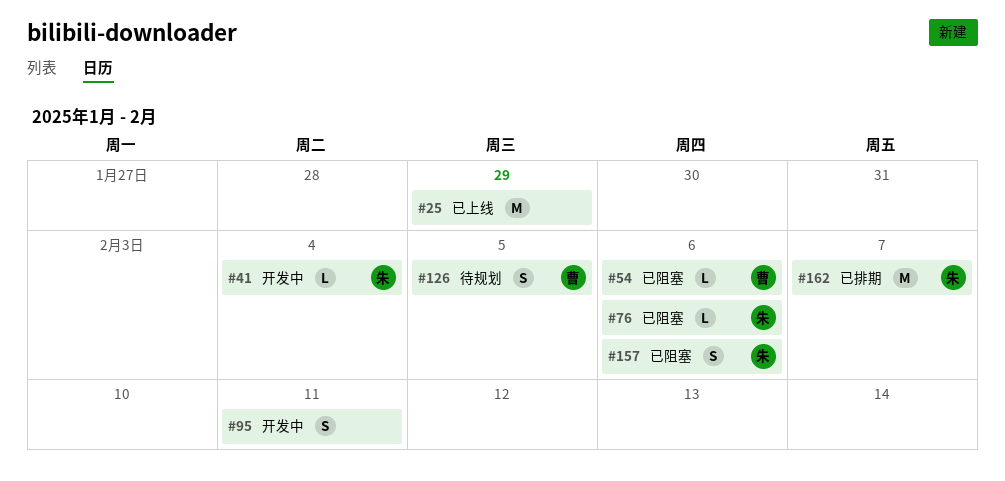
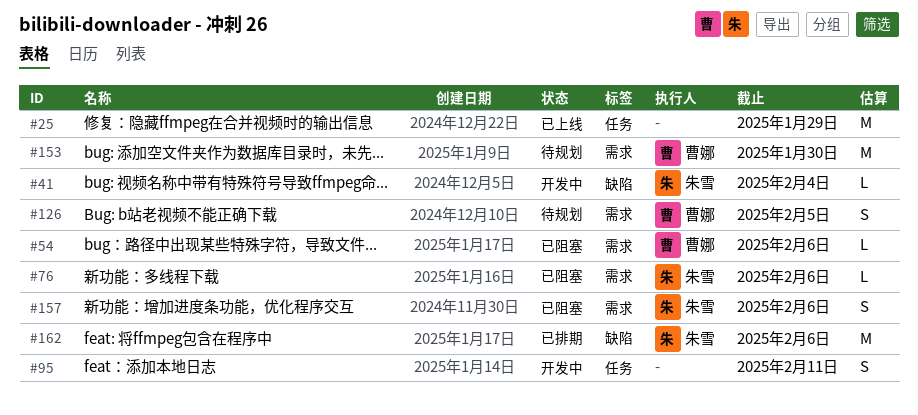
#153: none -> present
#162, due: Feb 7 -> Feb 6

